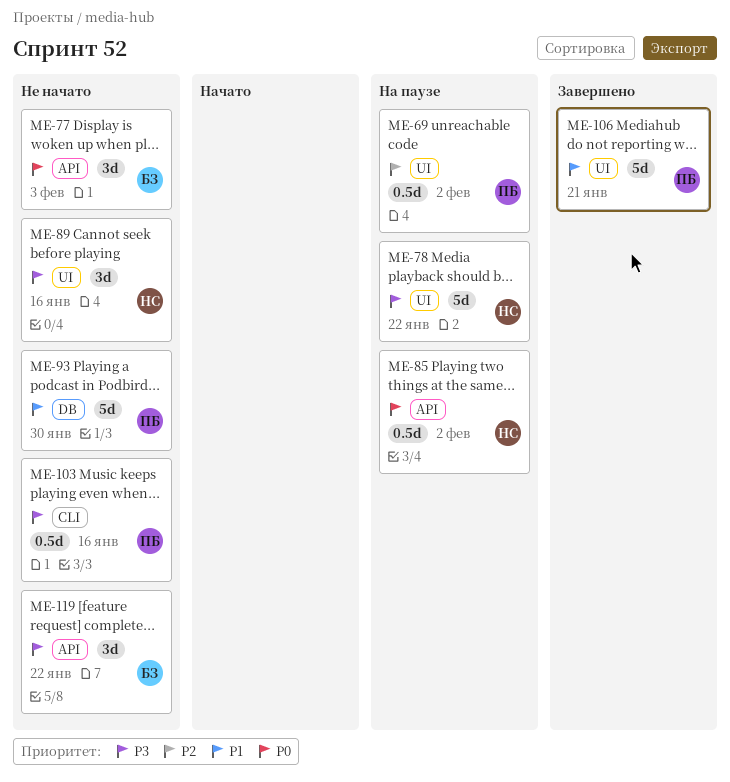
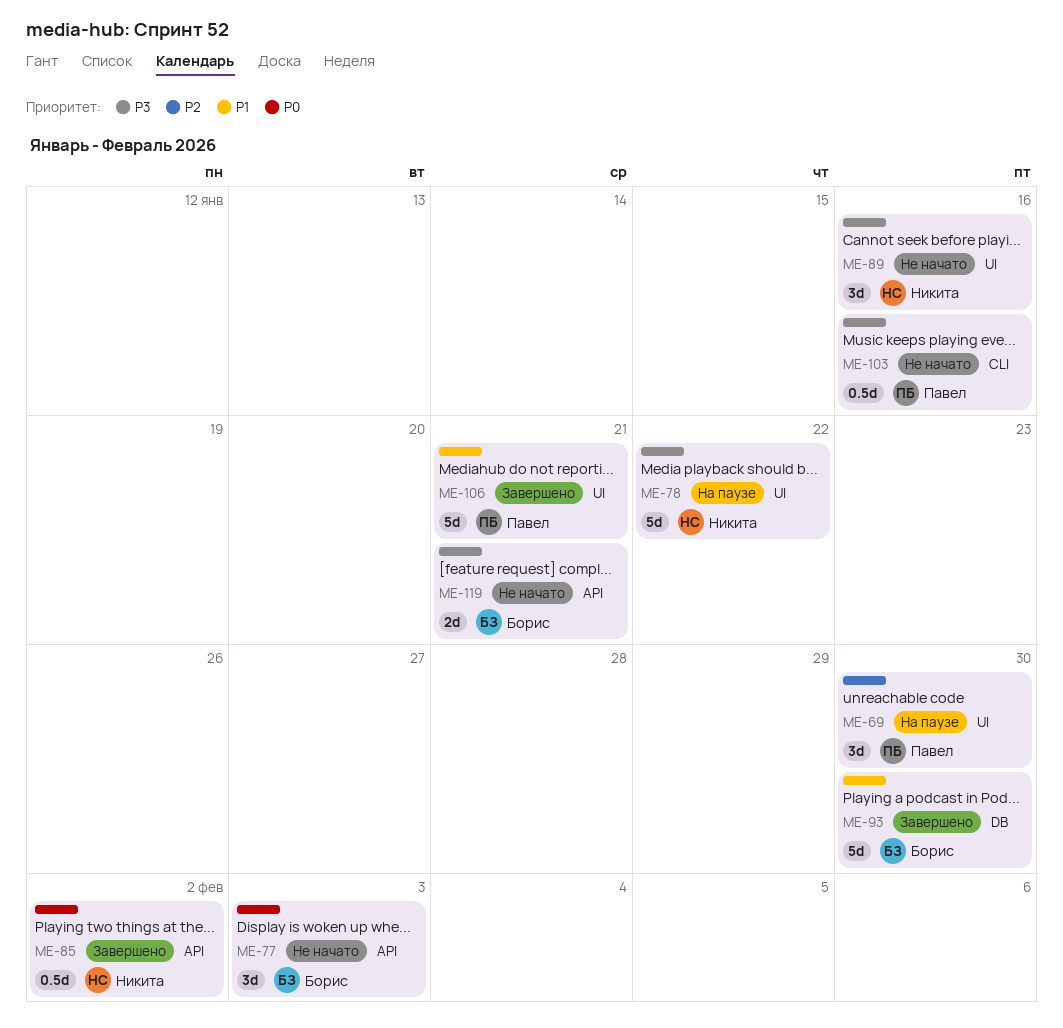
ME-69, estimate: 0.5d -> 3d
ME-69, due: Feb 2 -> Jan 30
ME-85, status: На паузе -> Завершено
ME-93, status: Не начато -> Завершено
ME-93, owner: Павел -> Борис
ME-119, estimate: 3d -> 2d
ME-119, due: Jan 22 -> Jan 21

